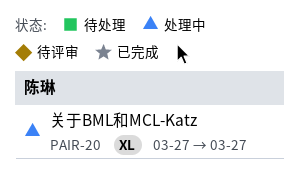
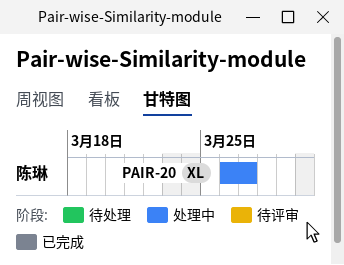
PAIR-20, start: Mar 27 -> Mar 26

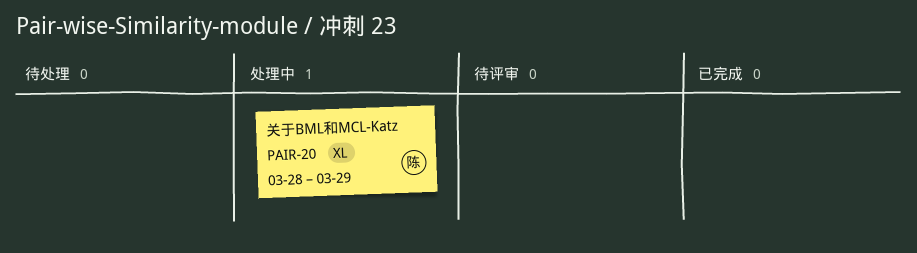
PAIR-20, start: Mar 26 -> Mar 28
PAIR-20, due: Mar 27 -> Mar 29

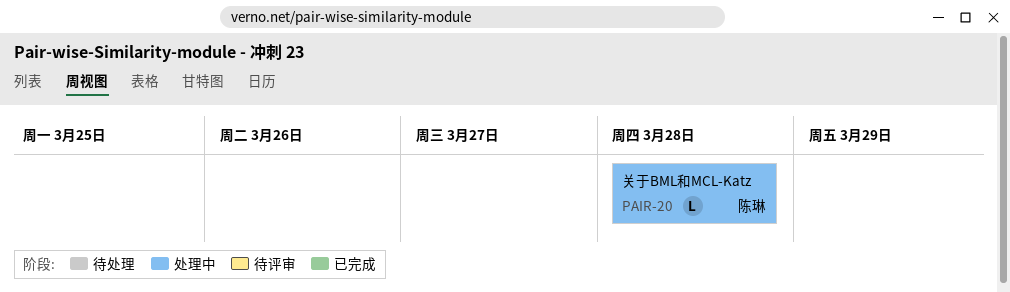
PAIR-20, estimate: XL -> L
PAIR-20, due: Mar 29 -> Mar 28

